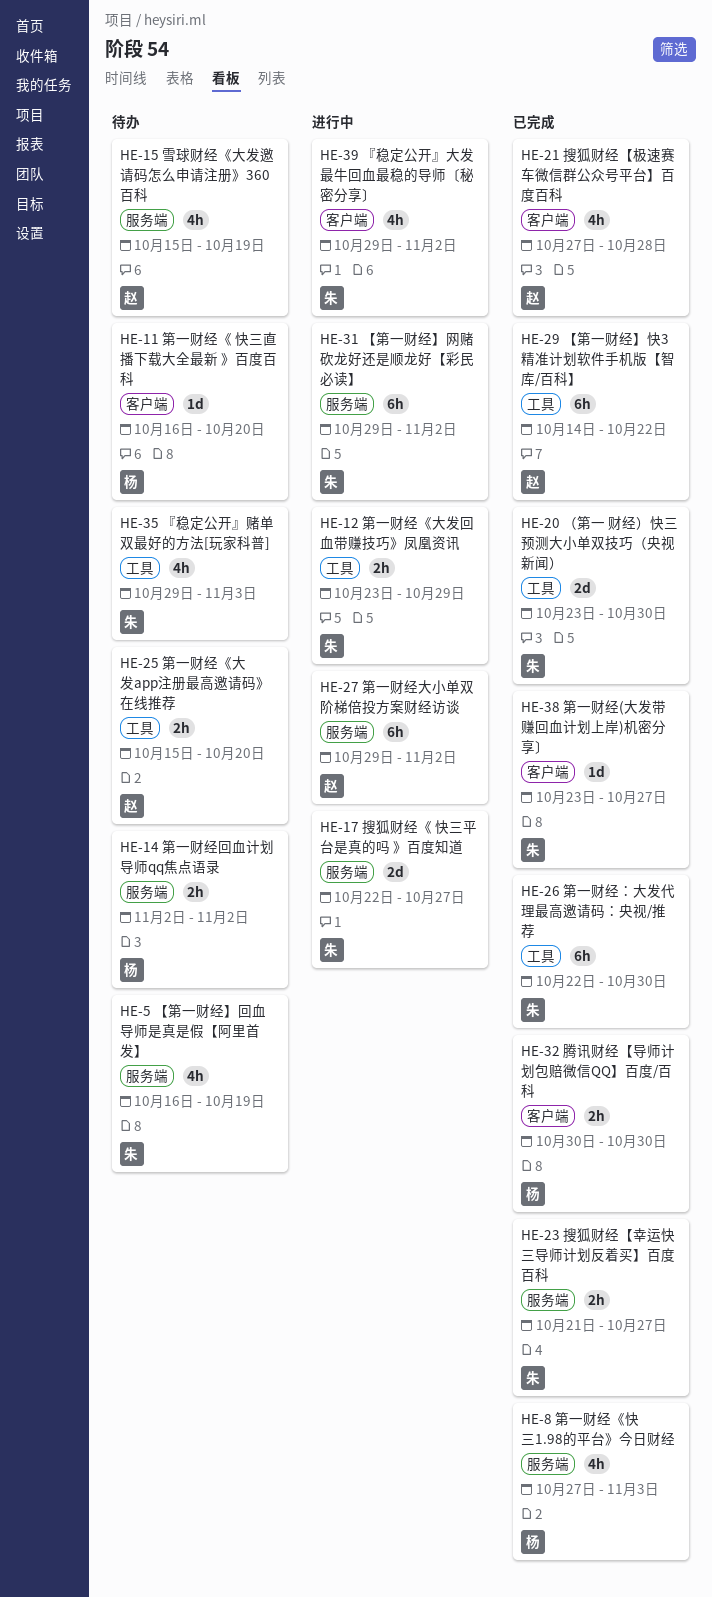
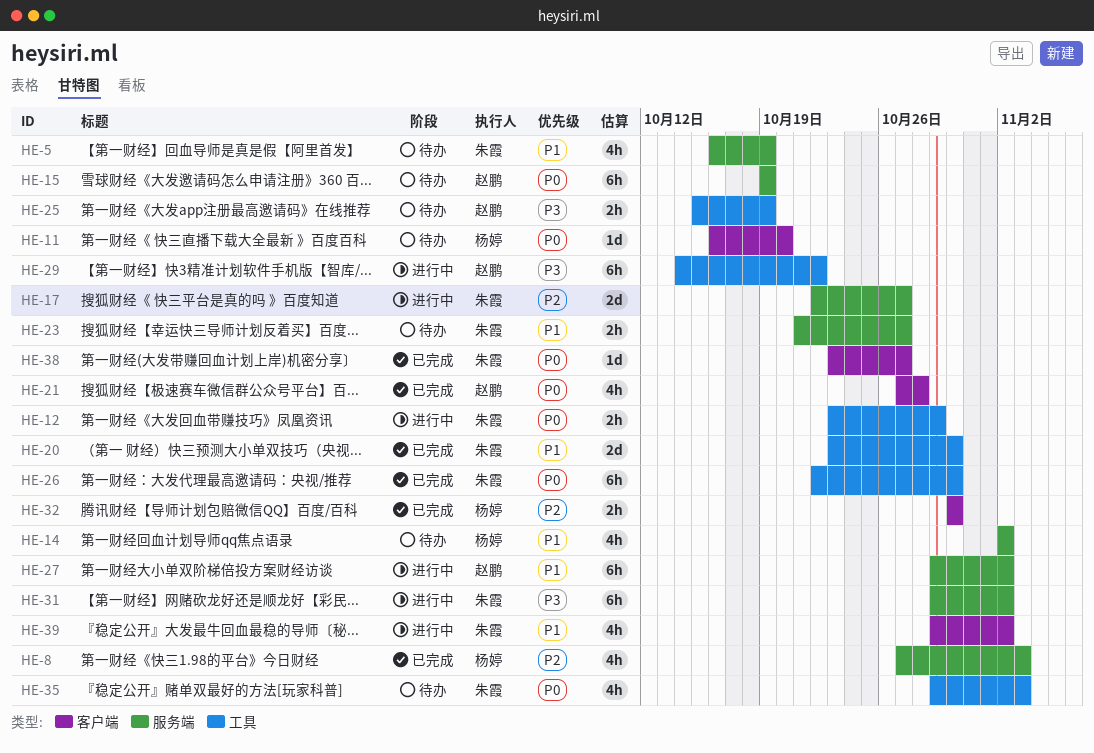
HE-14, estimate: 2h -> 4h
HE-15, estimate: 4h -> 6h
HE-15, start: Oct 15 -> Oct 19
HE-23, status: 已完成 -> 待办
HE-25, due: Oct 20 -> Oct 19
HE-29, status: 已完成 -> 进行中

